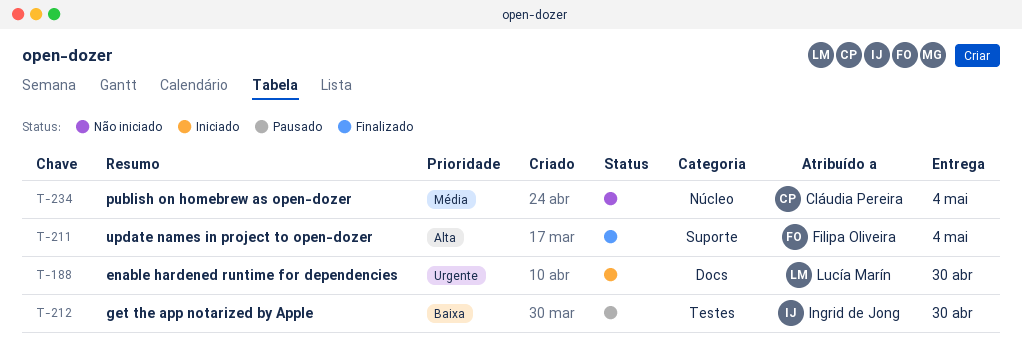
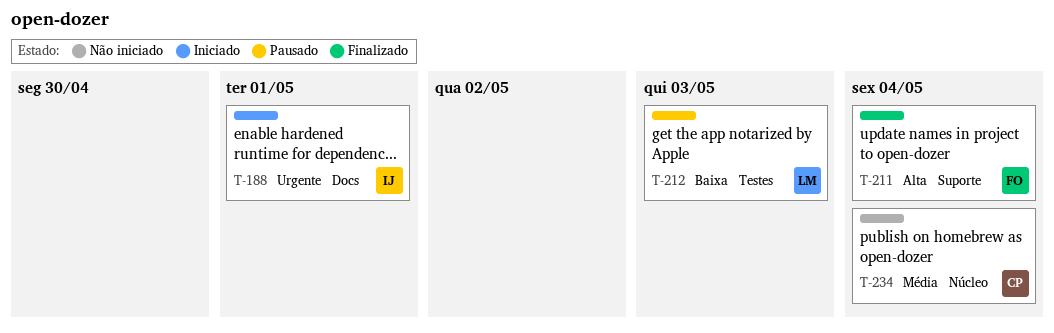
T-188, owner: Lucía Marín -> Ingrid de Jong
T-188, due: Apr 30 -> May 1
T-212, owner: Ingrid de Jong -> Lucía Marín
T-212, due: Apr 30 -> May 3

